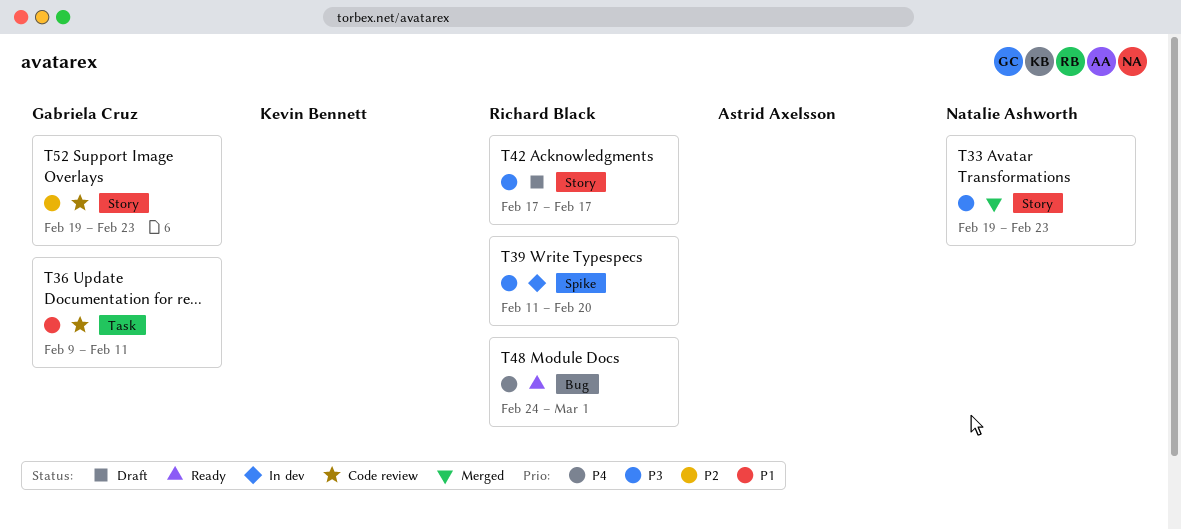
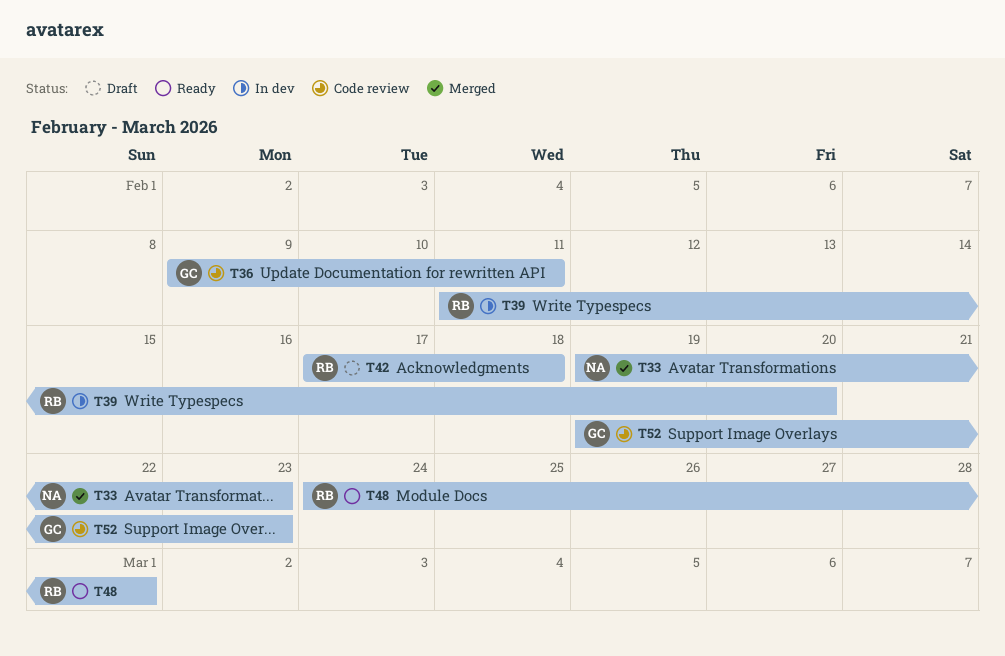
T42, due: Feb 17 -> Feb 18

